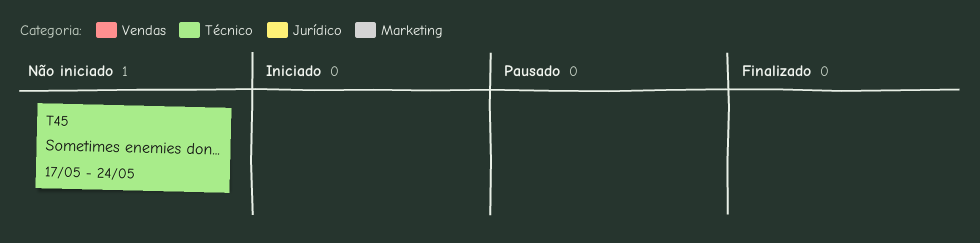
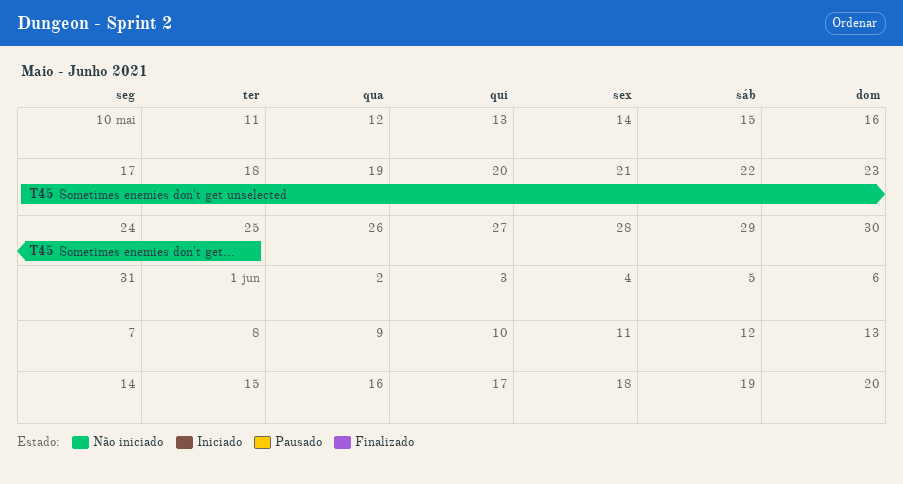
T45, due: May 24 -> May 25

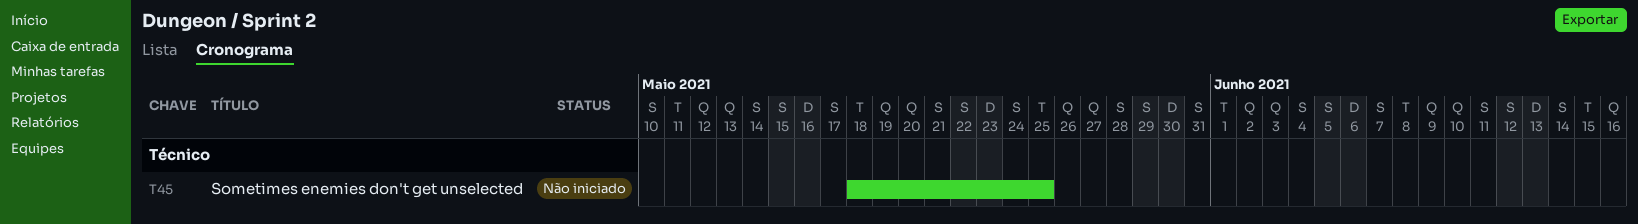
T45, start: May 17 -> May 18

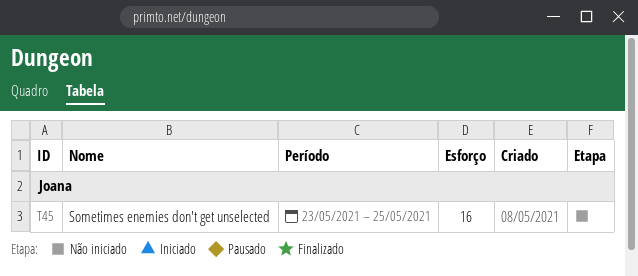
T45, start: May 18 -> May 23

